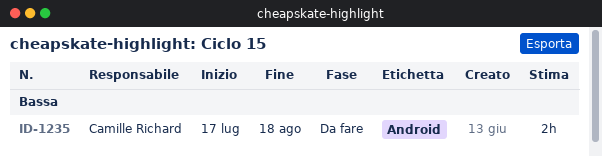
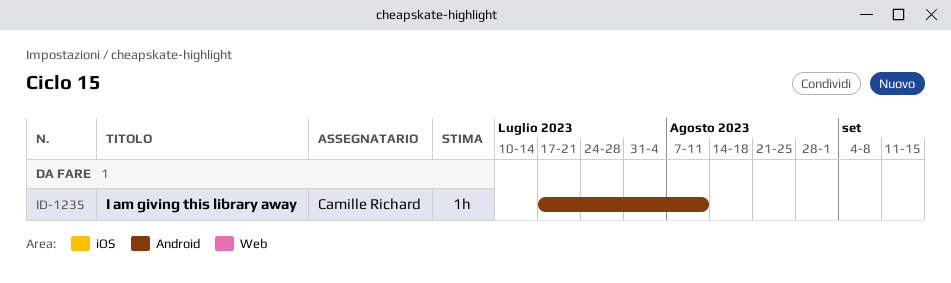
ID-1235, estimate: 2h -> 1h
ID-1235, due: Aug 18 -> Aug 11

